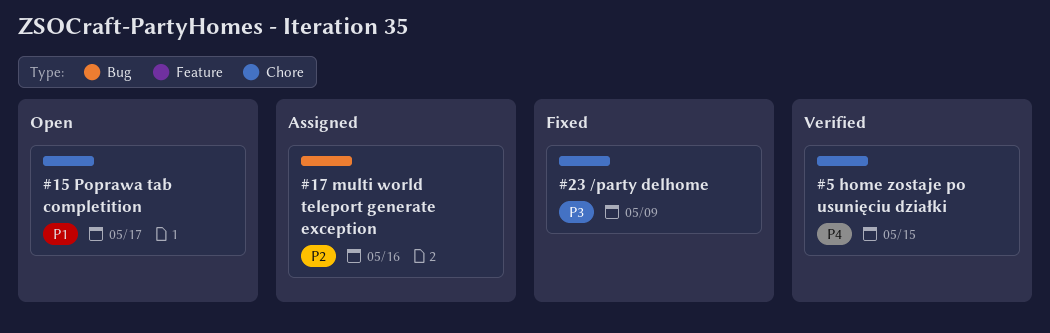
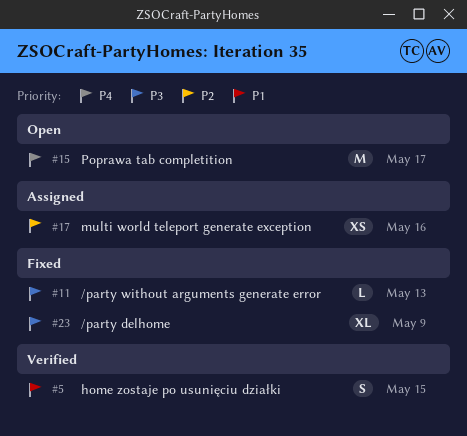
#5, priority: P4 -> P1
#11: none -> present
#15, priority: P1 -> P4

